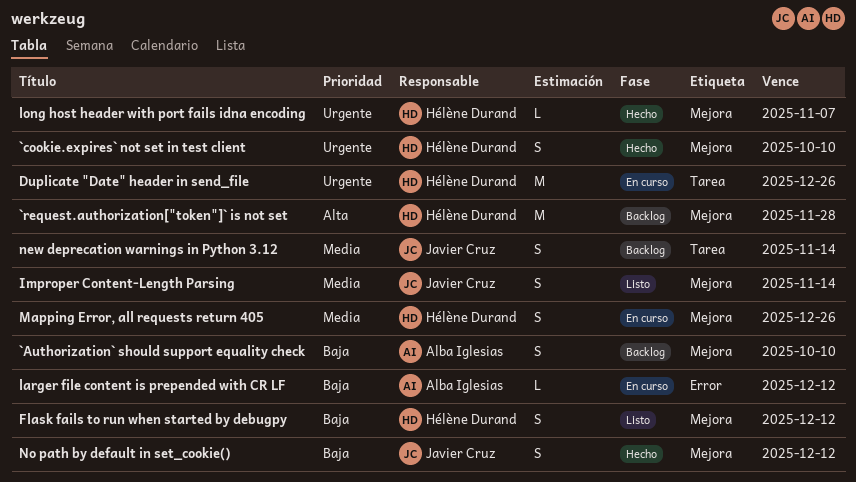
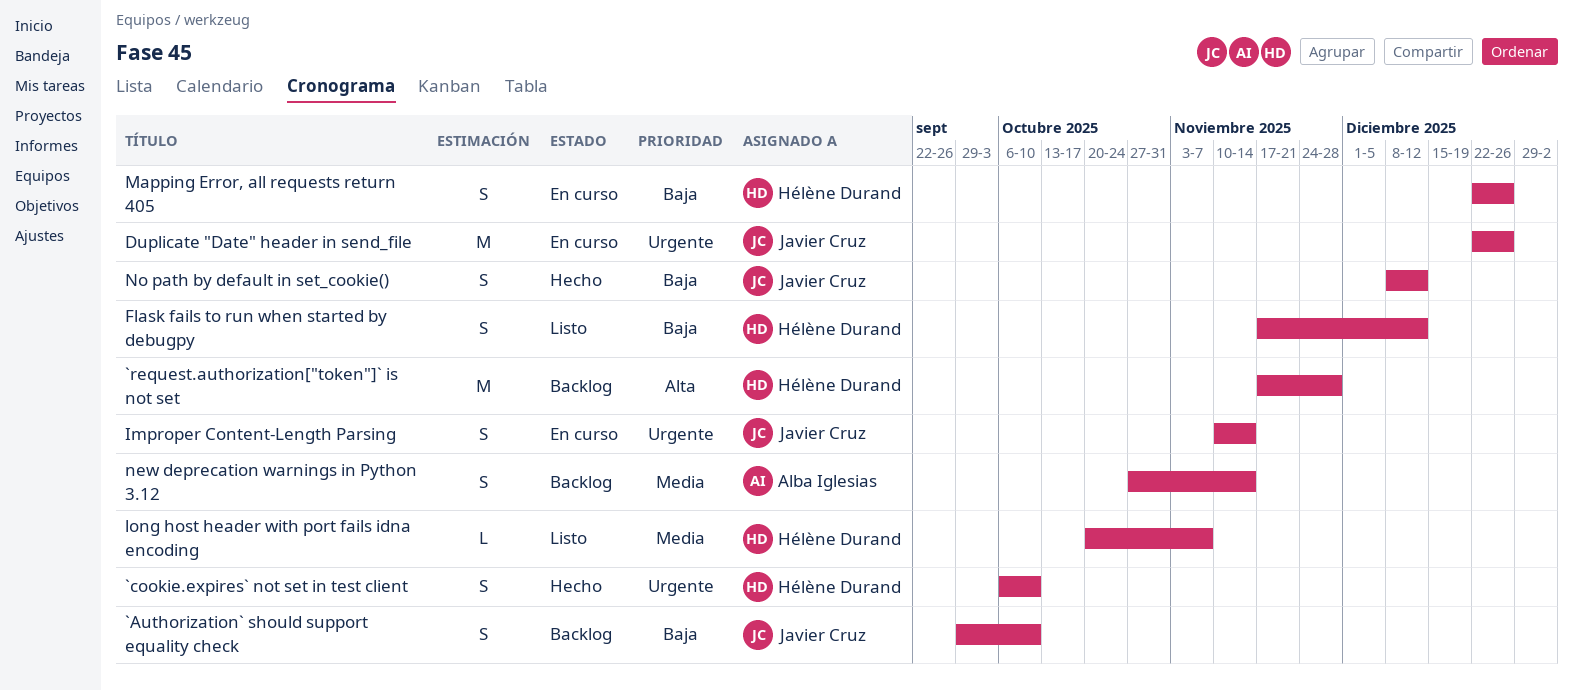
`Authorization` should support equality check, owner: Alba Iglesias -> Javier Cruz
Duplicate "Date" header in send_file, owner: Hélène Durand -> Javier Cruz
Improper Content-Length Parsing, status: Listo -> En curso
Improper Content-Length Parsing, priority: Media -> Urgente
larger file content is prepended with CR LF: present -> none
long host header with port fails idna encoding, status: Hecho -> Listo
long host header with port fails idna encoding, priority: Urgente -> Media
Mapping Error, all requests return 405, priority: Media -> Baja
new deprecation warnings in Python 3.12, owner: Javier Cruz -> Alba Iglesias

